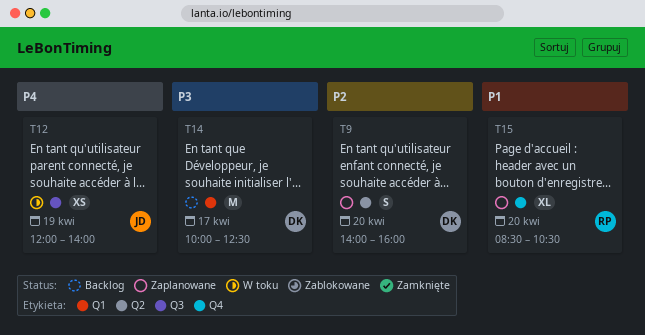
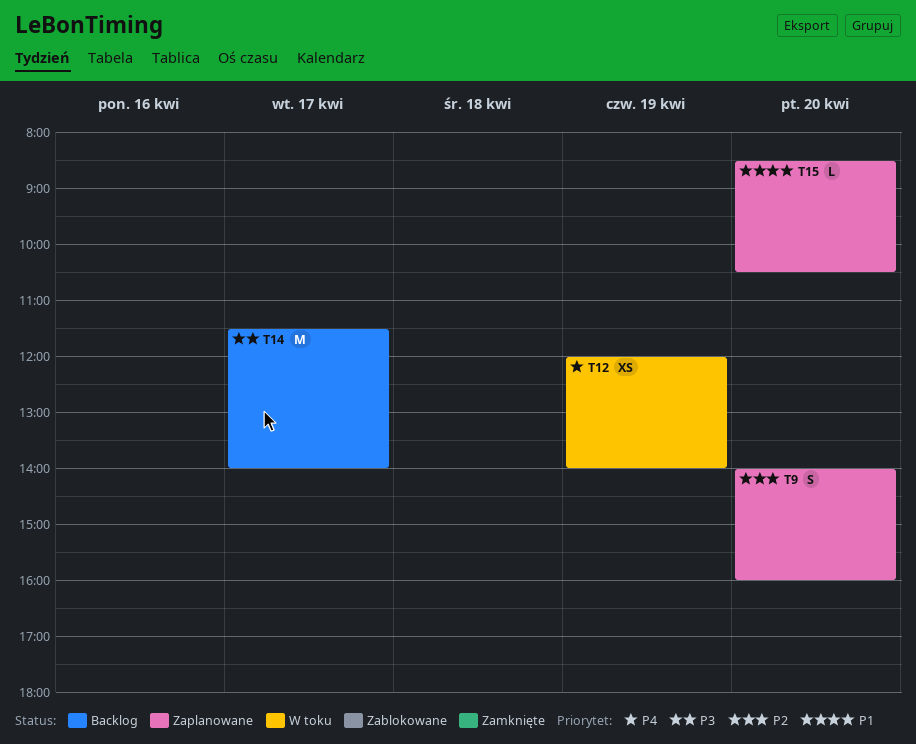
T14, begins: 10:00 -> 11:30
T14, ends: 12:30 -> 14:00
T15, estimate: XL -> L

